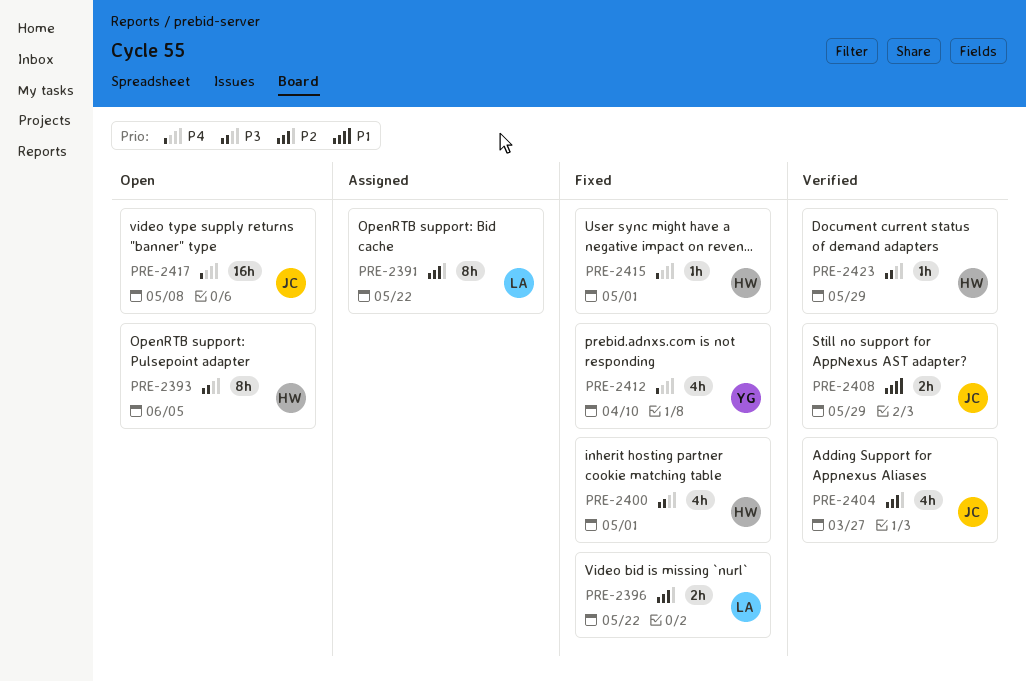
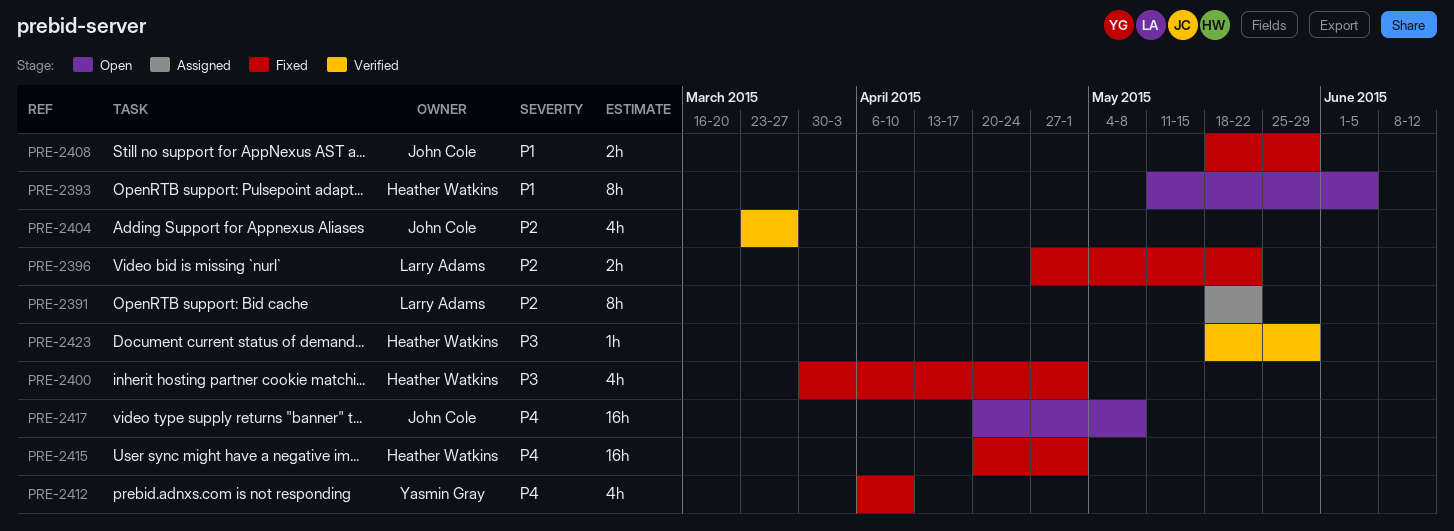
PRE-2393, priority: P3 -> P1
PRE-2408, status: Verified -> Fixed
PRE-2415, estimate: 1h -> 16h

